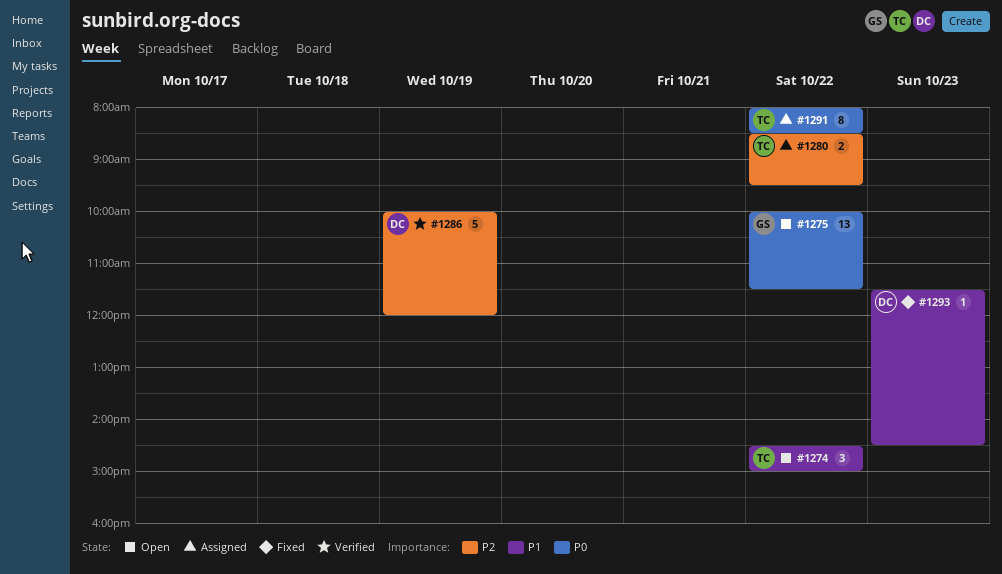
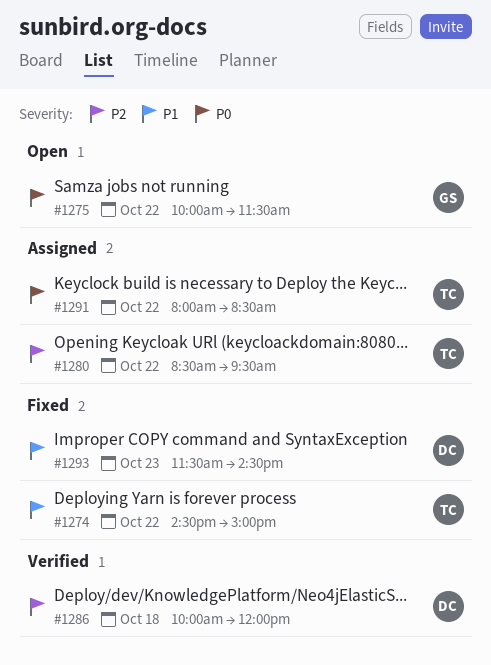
#1274, status: Open -> Fixed
#1286, day: Oct 19 -> Oct 18

